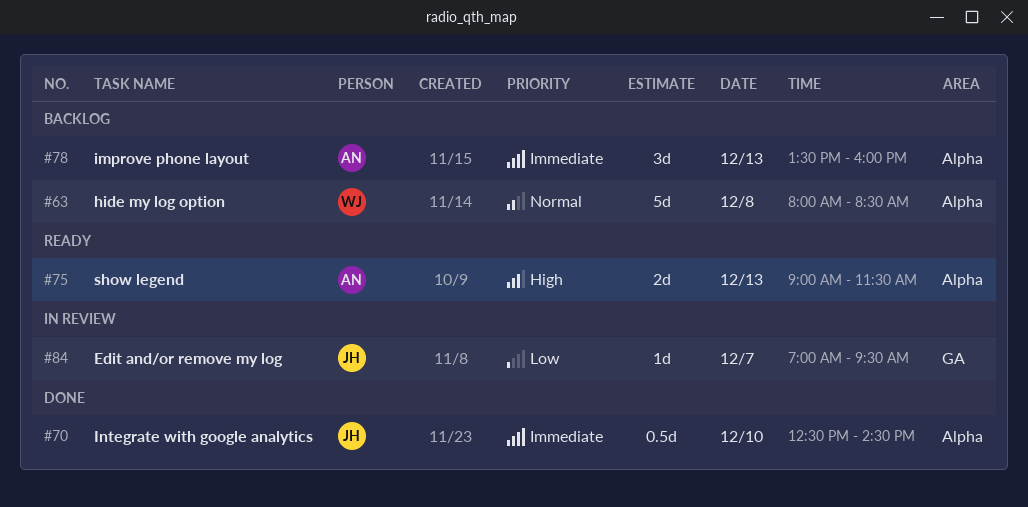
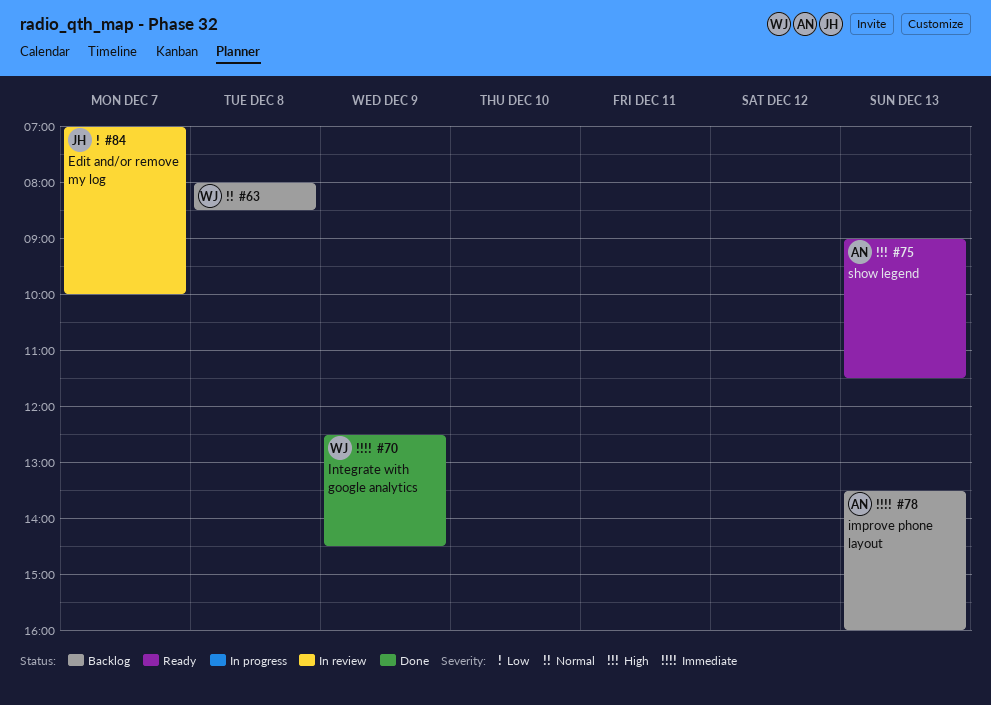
#70, owner: JH -> WJ
#70, day: Dec 10 -> Dec 9
#84, ends: 09:30 -> 10:00

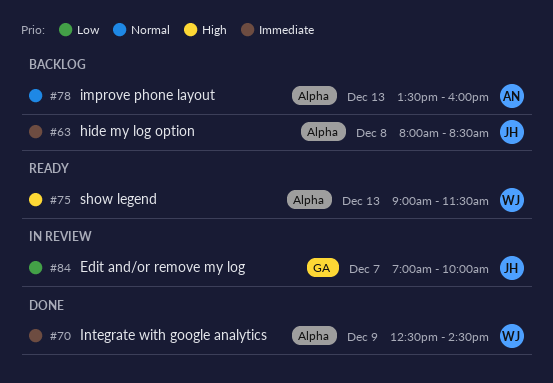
#63, owner: WJ -> JH
#63, priority: Normal -> Immediate
#75, owner: AN -> WJ
#78, priority: Immediate -> Normal

